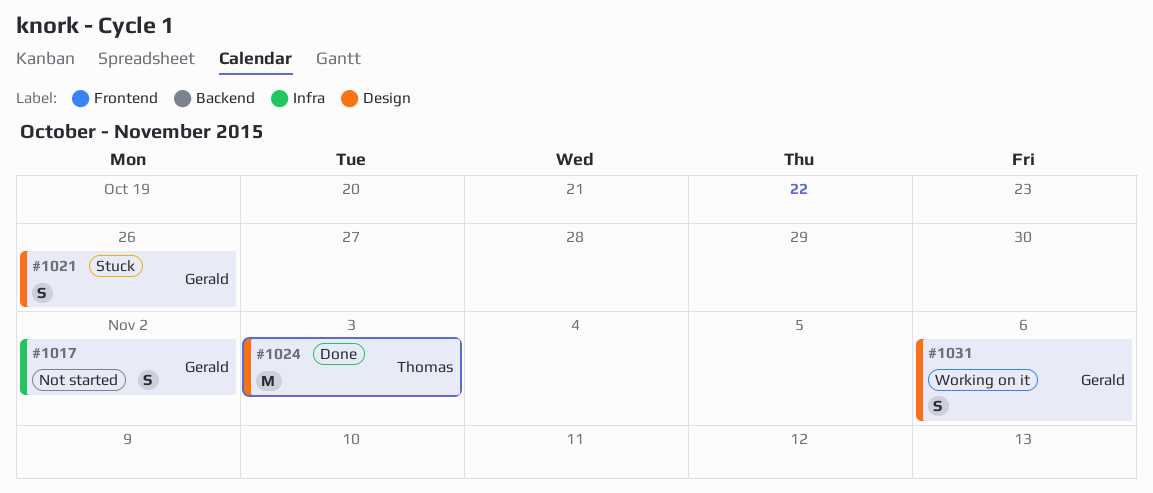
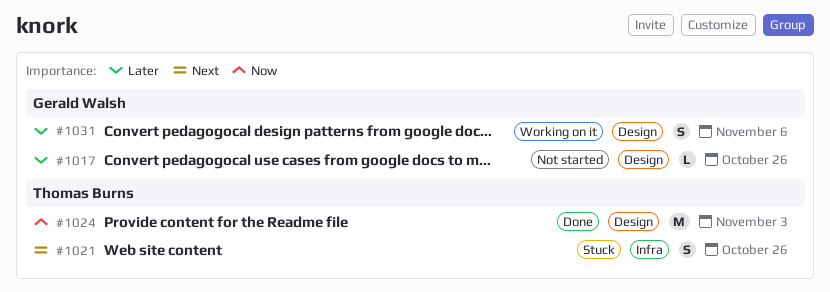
#1017, label: Infra -> Design
#1017, estimate: S -> L
#1017, due: Nov 2 -> Oct 26
#1021, owner: Gerald Walsh -> Thomas Burns
#1021, label: Design -> Infra

